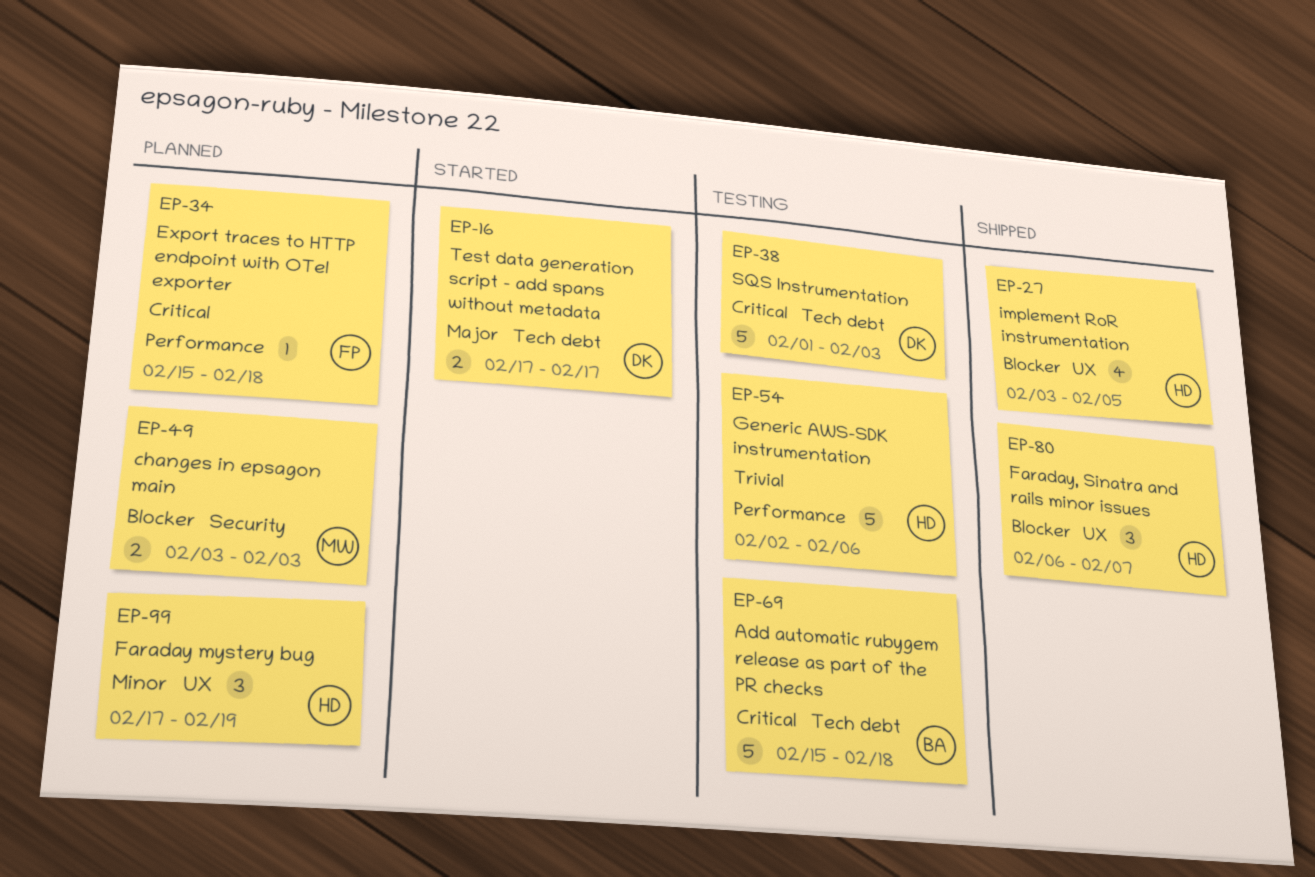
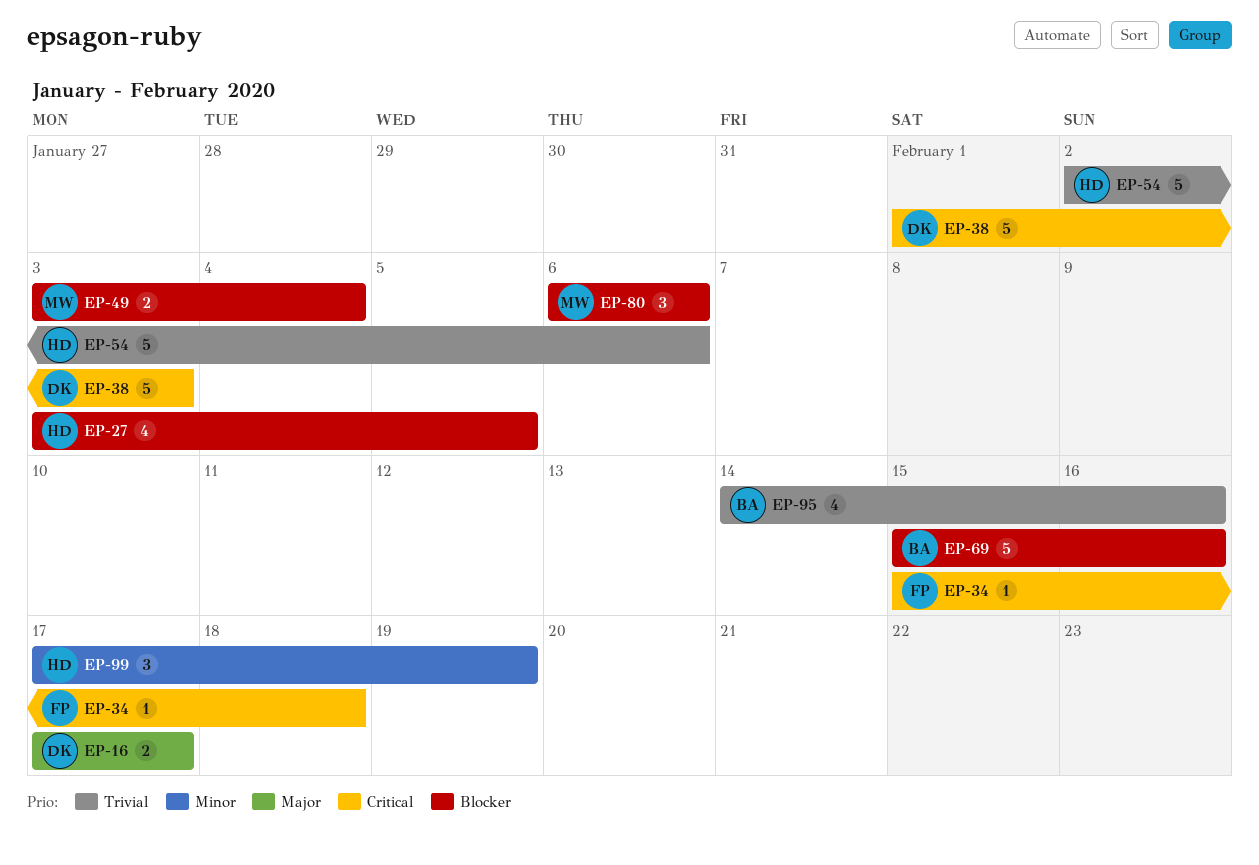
EP-49, due: Feb 3 -> Feb 4
EP-69, priority: Critical -> Blocker
EP-69, due: Feb 18 -> Feb 16
EP-80, owner: HD -> MW
EP-80, due: Feb 7 -> Feb 6
EP-95: none -> present

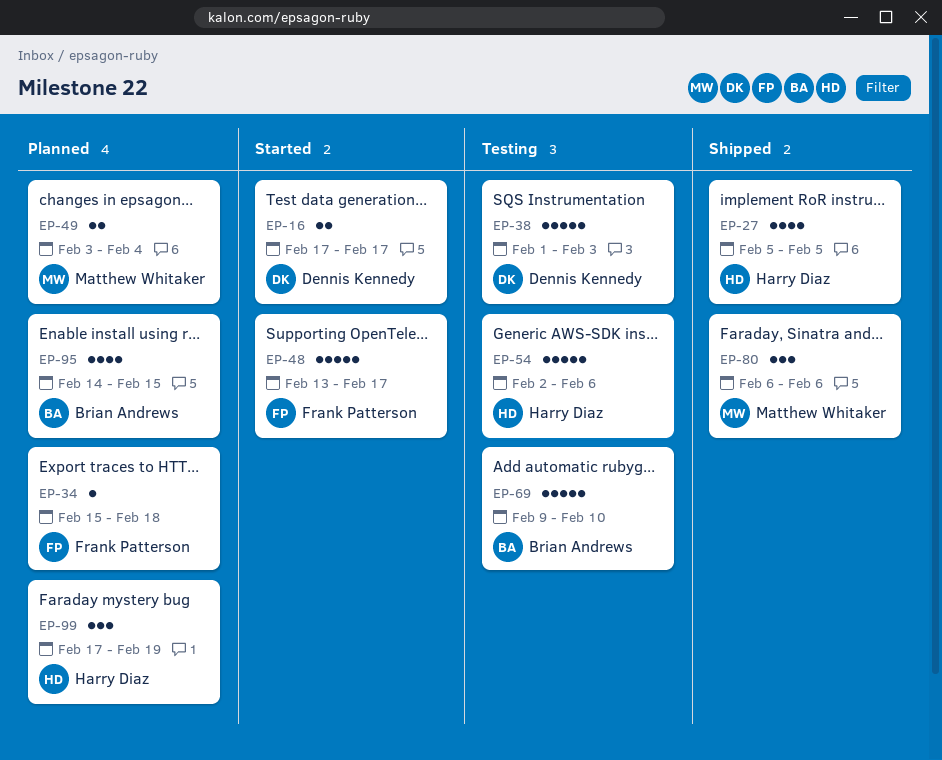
EP-27, start: Feb 3 -> Feb 5
EP-48: none -> present
EP-69, start: Feb 15 -> Feb 9
EP-69, due: Feb 16 -> Feb 10
EP-95, due: Feb 16 -> Feb 15

